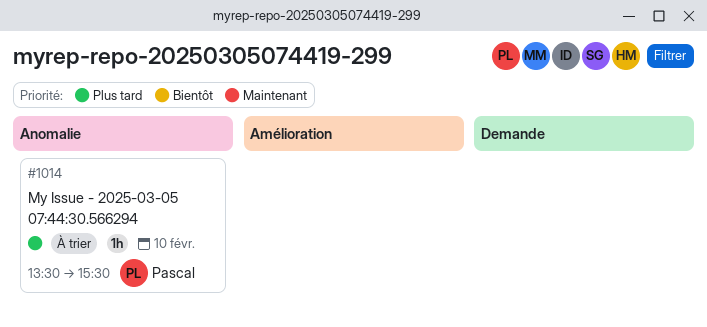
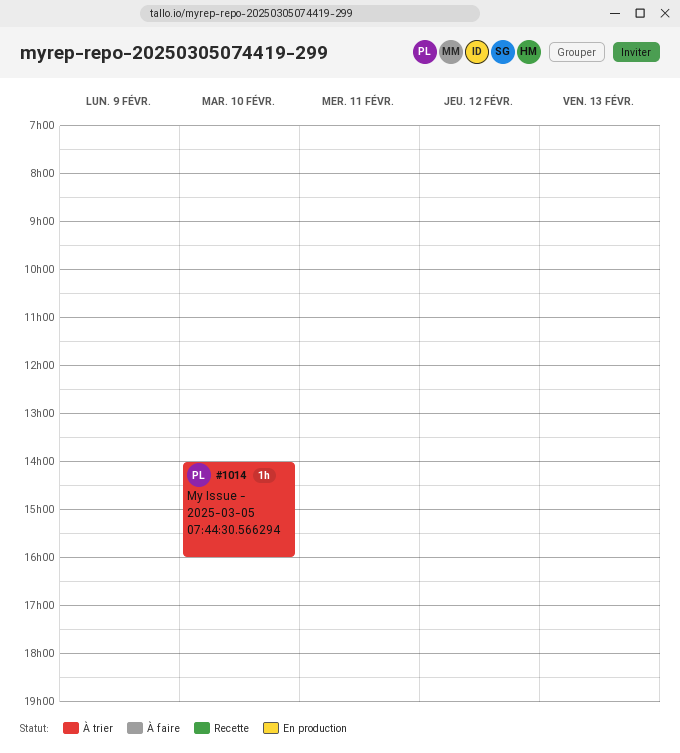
#1014, begins: 13:30 -> 14:00
#1014, ends: 15:30 -> 16:00

